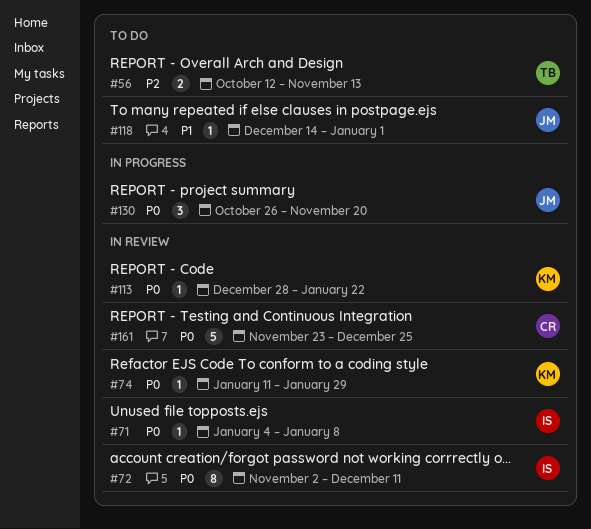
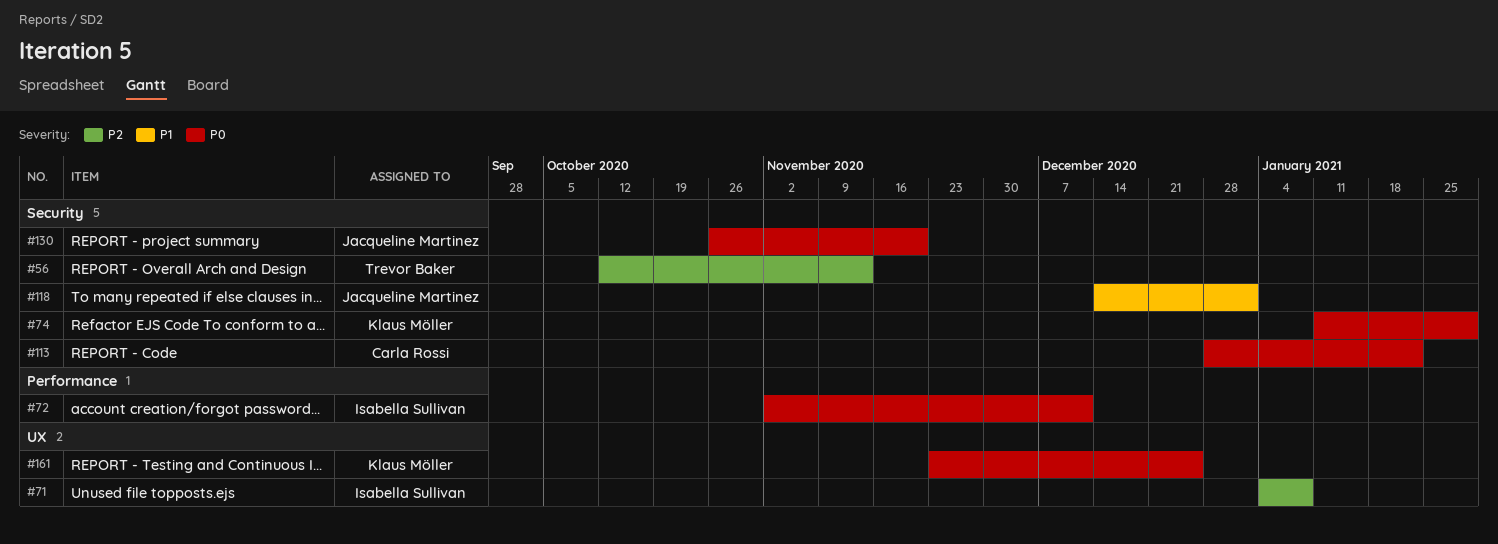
#71, priority: P0 -> P2
#113, owner: Klaus Möller -> Carla Rossi
#161, owner: Carla Rossi -> Klaus Möller

